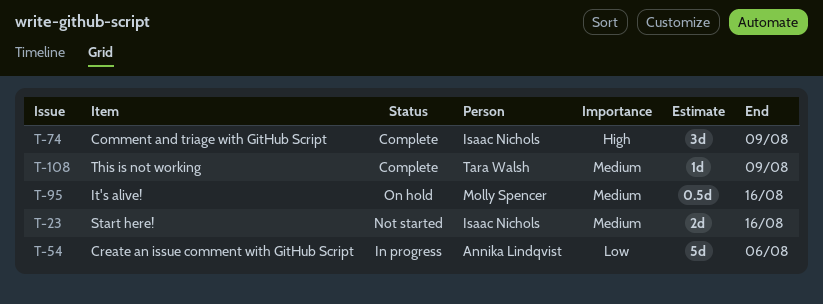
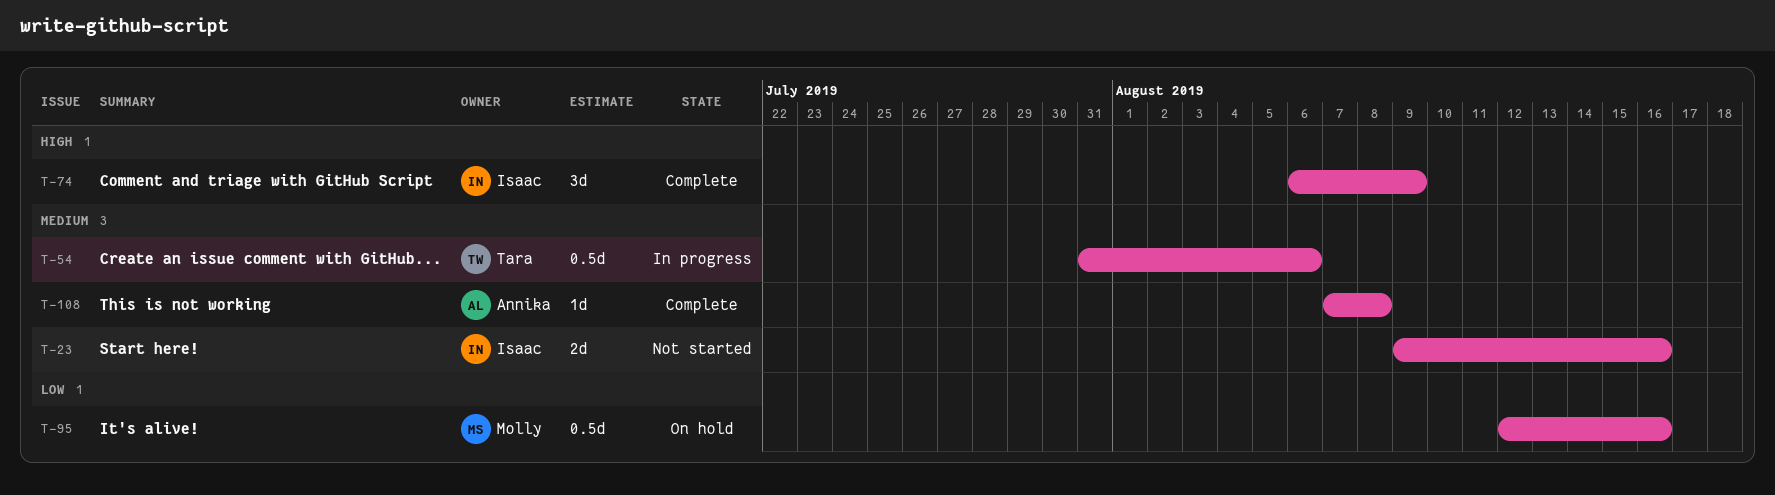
T-54, owner: Annika Lindqvist -> Tara Walsh
T-54, priority: Low -> Medium
T-54, estimate: 5d -> 0.5d
T-95, priority: Medium -> Low
T-108, owner: Tara Walsh -> Annika Lindqvist
T-108, due: Aug 9 -> Aug 8

